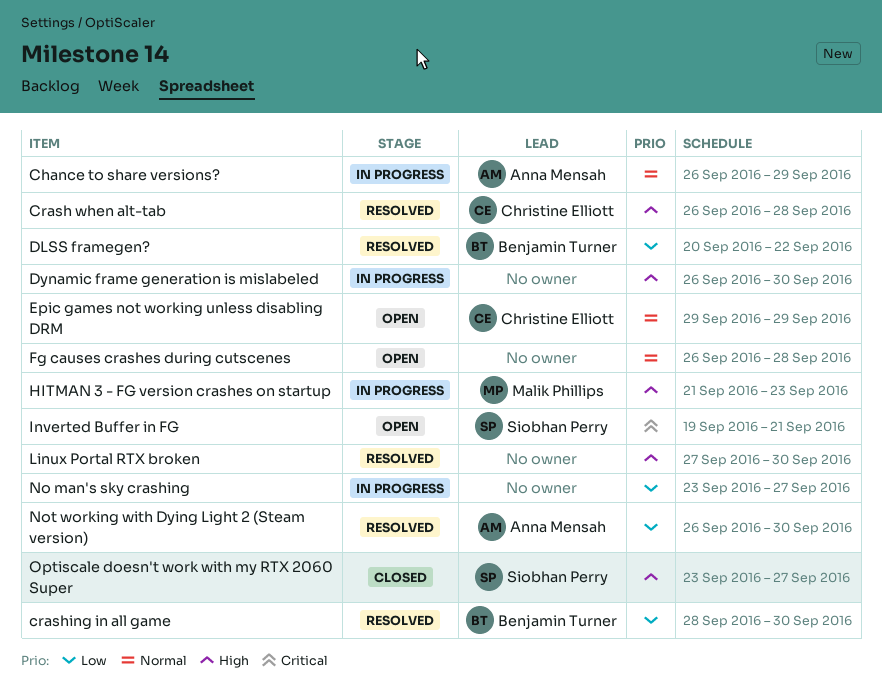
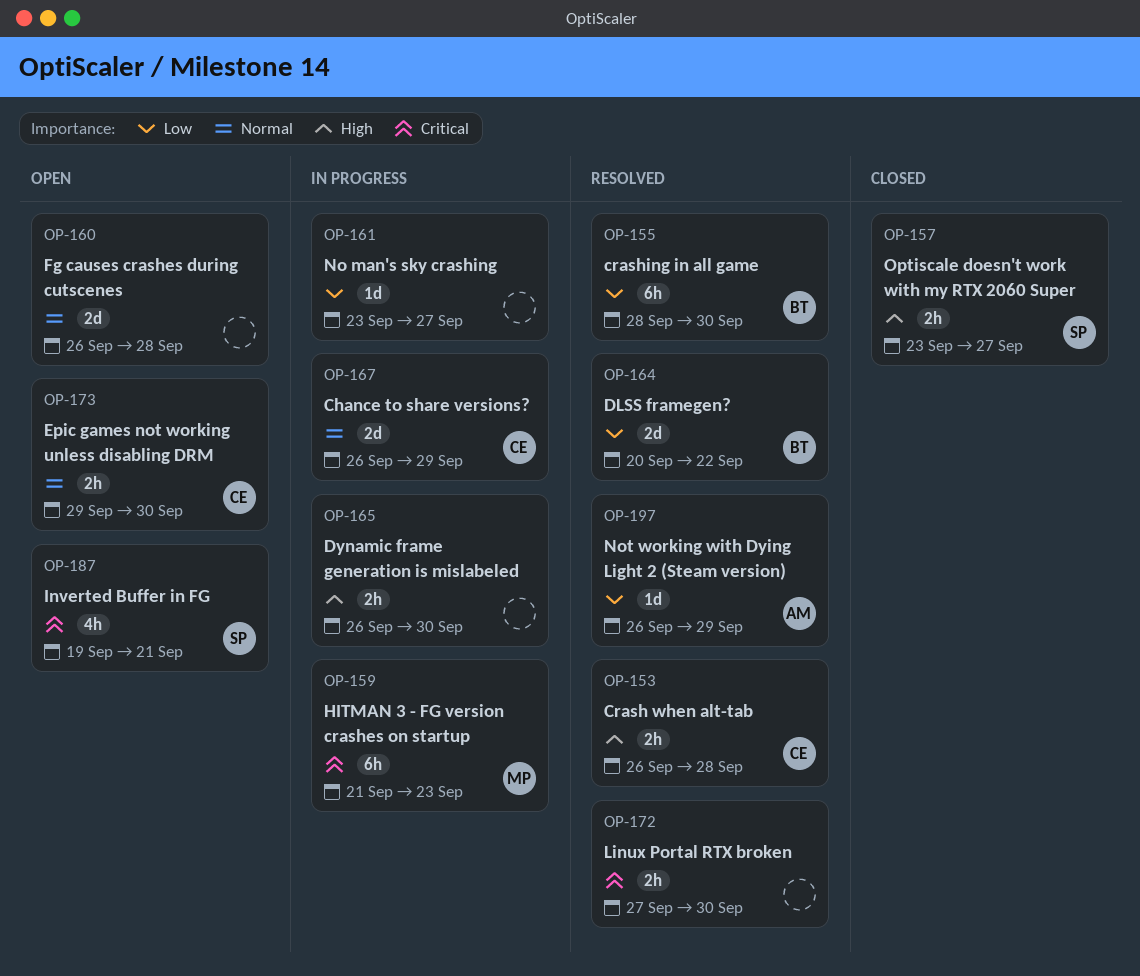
Chance to share versions?, owner: Anna Mensah -> Christine Elliott
Epic games not working unless disabling DRM, due: Sep 29 -> Sep 30
HITMAN 3 - FG version crashes on startup, priority: High -> Critical
Linux Portal RTX broken, priority: High -> Critical
Not working with Dying Light 2 (Steam version), due: Sep 30 -> Sep 29

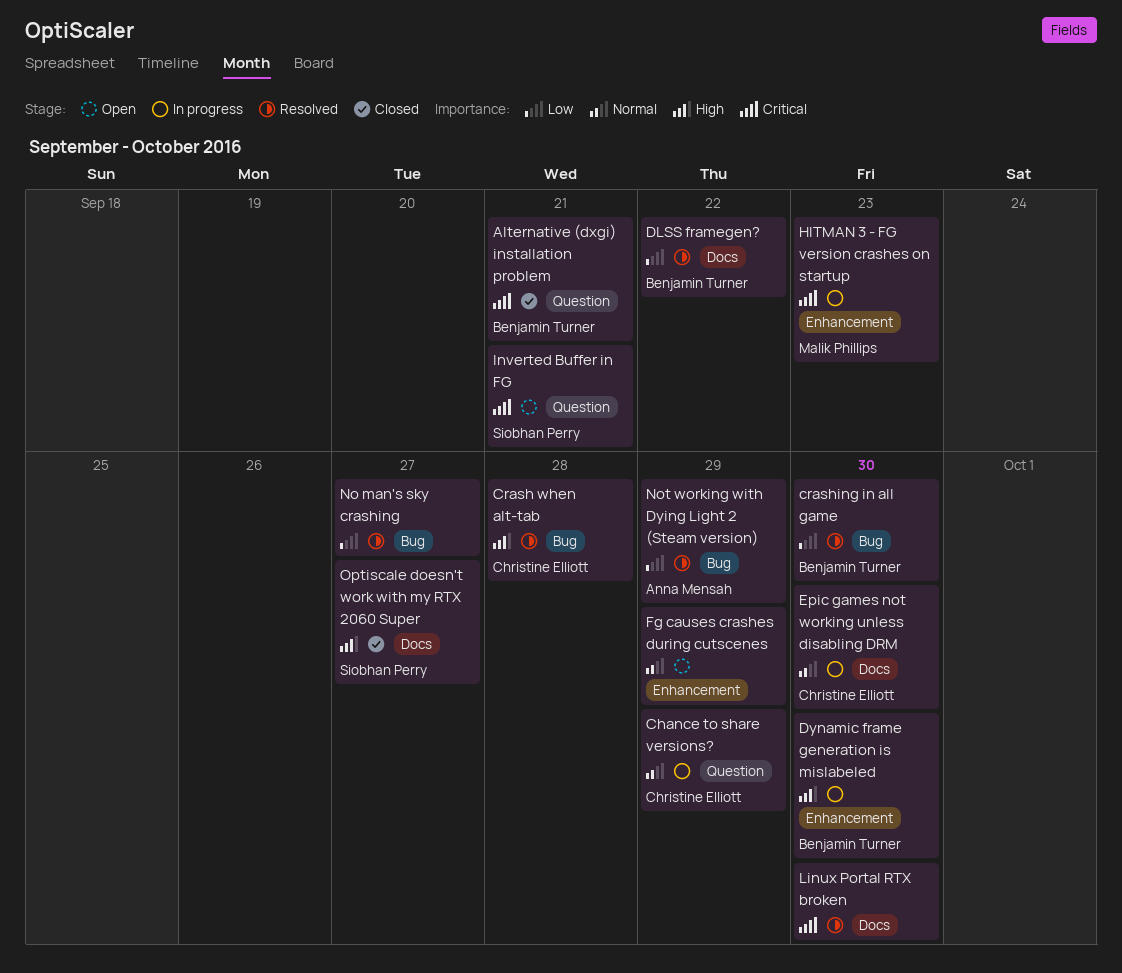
Alternative (dxgi) installation problem: none -> present
Dynamic frame generation is mislabeled, owner: none -> Benjamin Turner
Epic games not working unless disabling DRM, status: Open -> In progress
Fg causes crashes during cutscenes, due: Sep 28 -> Sep 29
No man's sky crashing, status: In progress -> Resolved

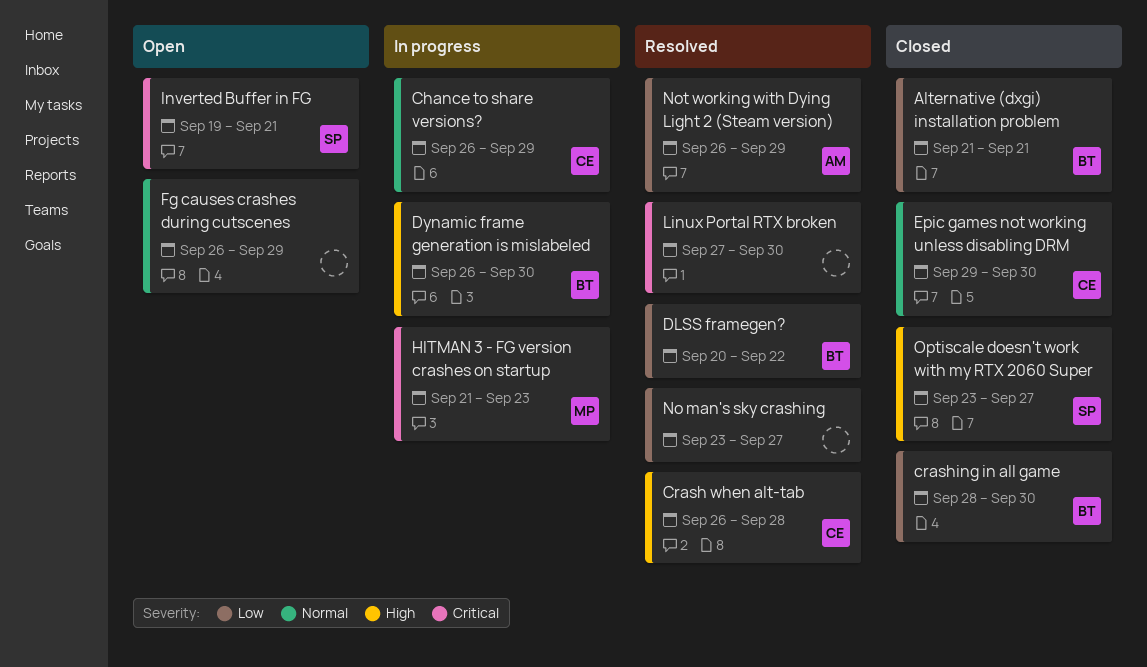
Alternative (dxgi) installation problem, priority: Critical -> Low
crashing in all game, status: Resolved -> Closed
Epic games not working unless disabling DRM, status: In progress -> Closed

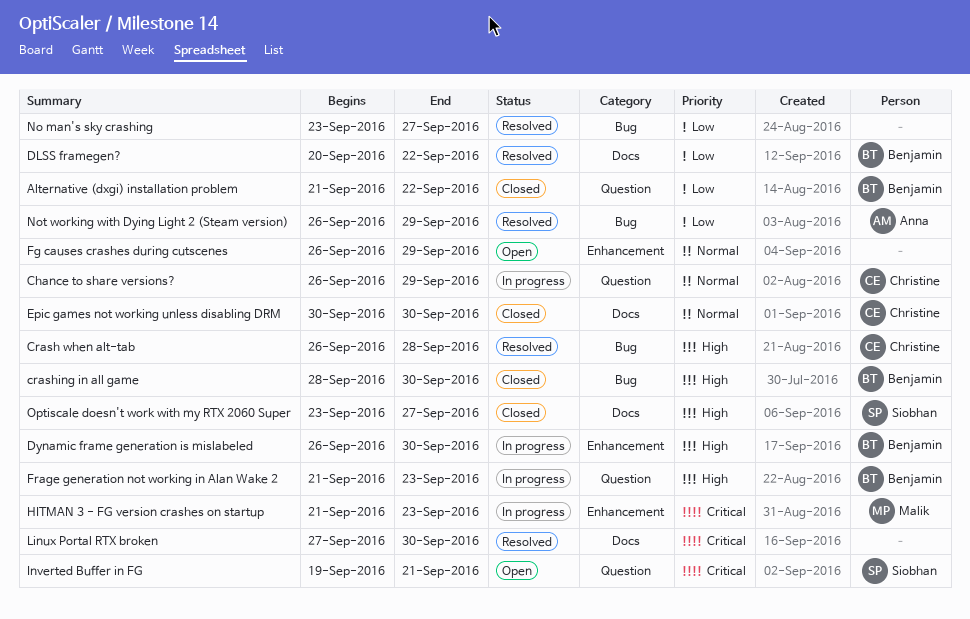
Alternative (dxgi) installation problem, due: Sep 21 -> Sep 22
crashing in all game, priority: Low -> High
Epic games not working unless disabling DRM, start: Sep 29 -> Sep 30
Frage generation not working in Alan Wake 2: none -> present

